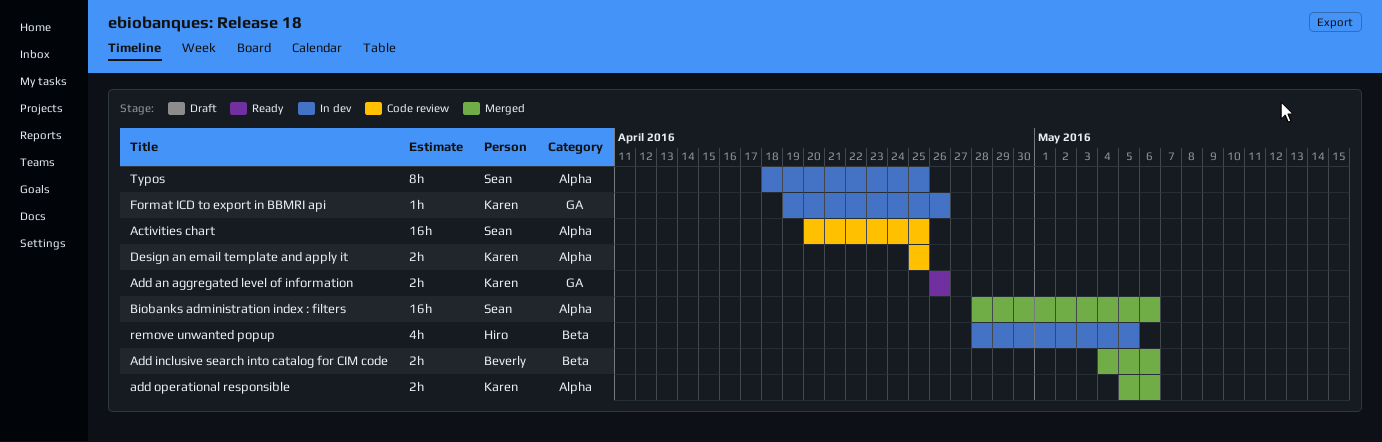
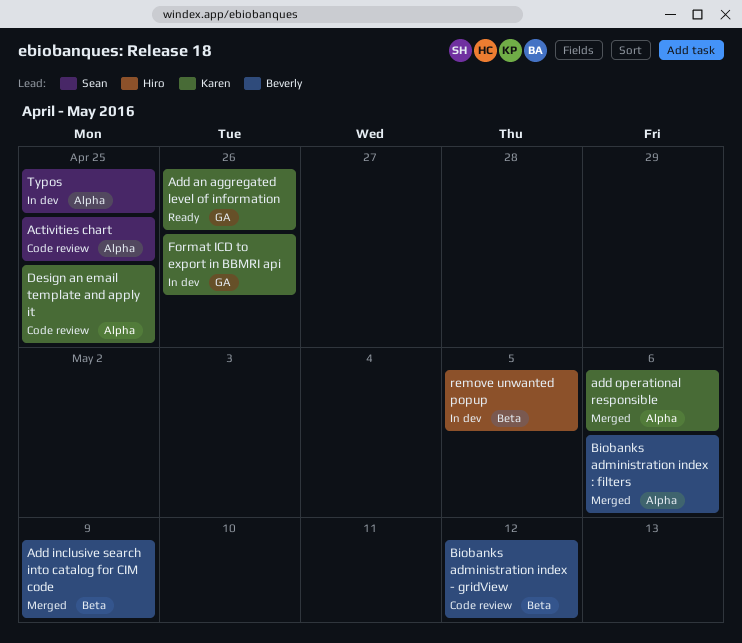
Add inclusive search into catalog for CIM code, due: May 6 -> May 9
Biobanks administration index - gridView: none -> present
Biobanks administration index : filters, owner: Sean -> Beverly

